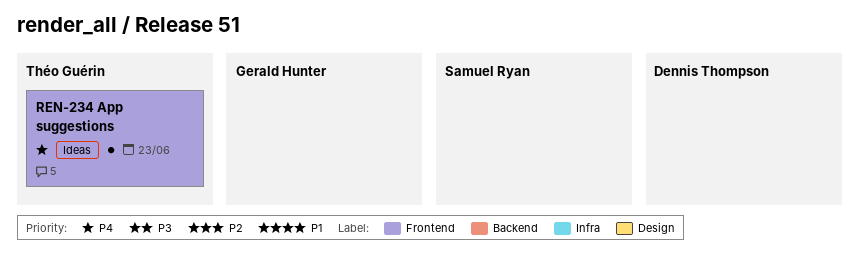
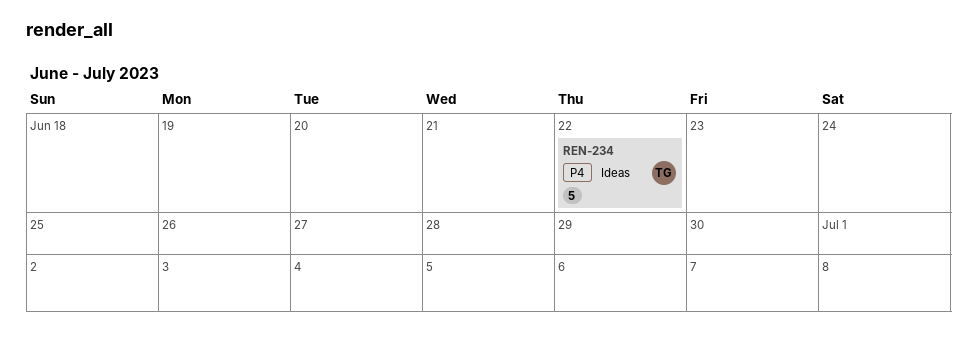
REN-234, estimate: 1 -> 5
REN-234, due: Jun 23 -> Jun 22

